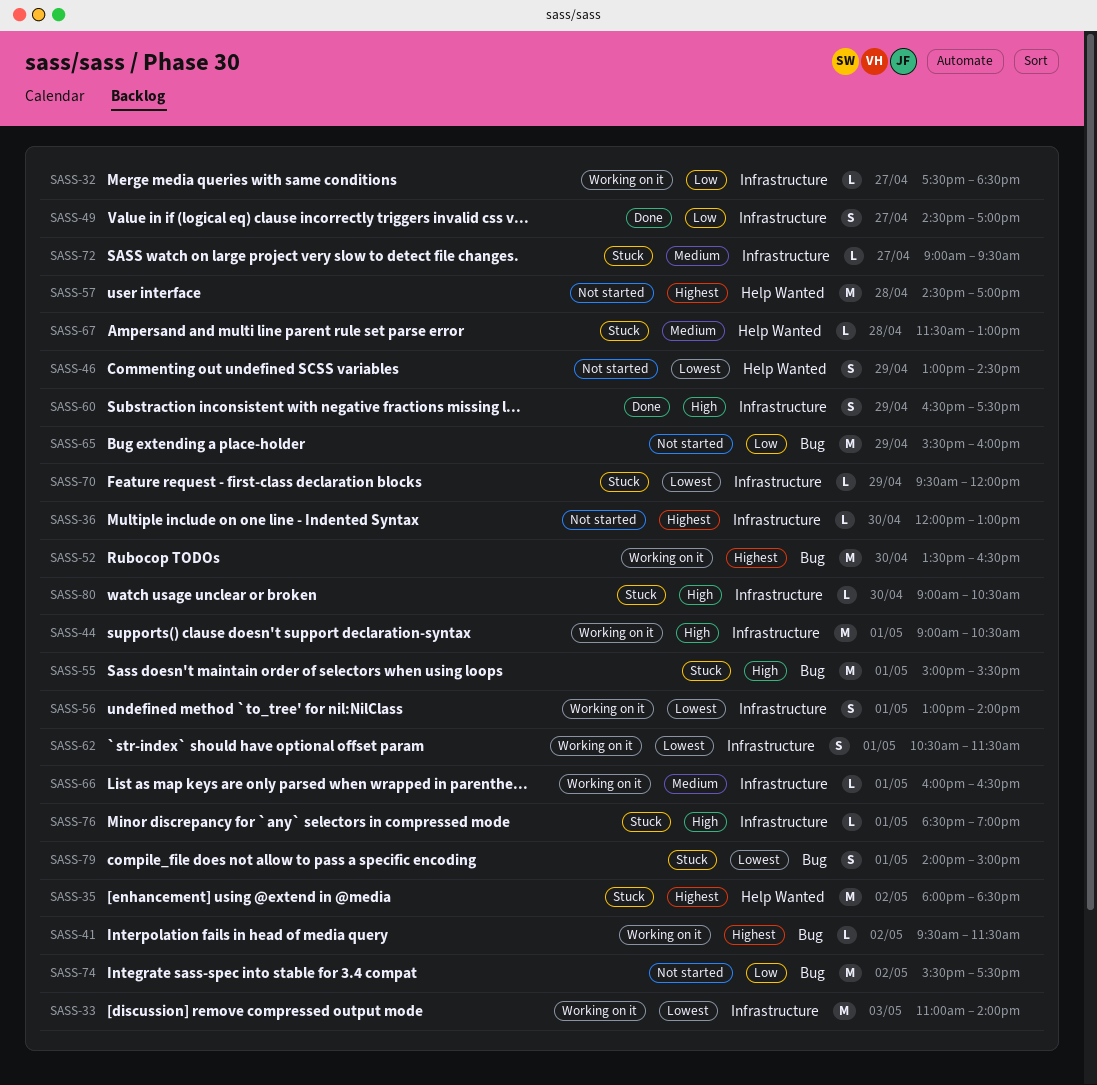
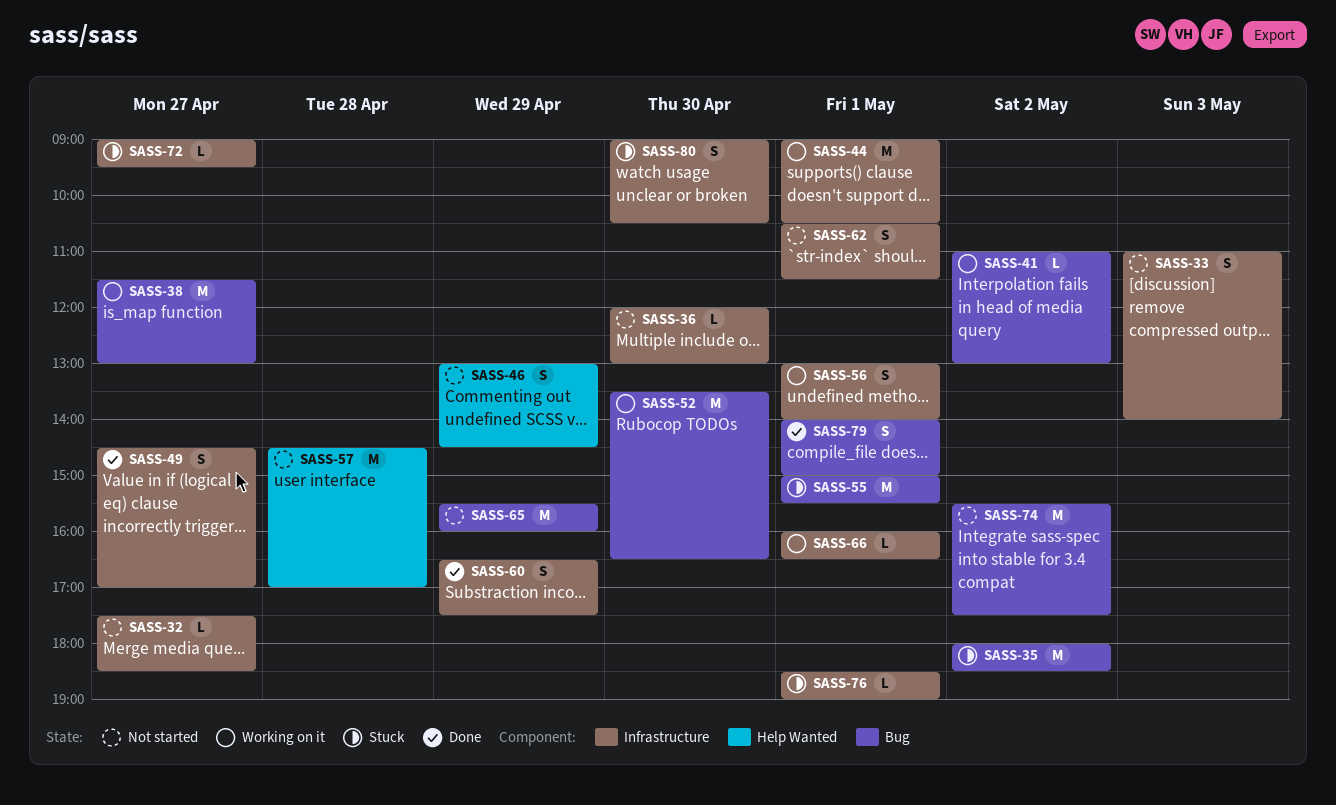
SASS-32, status: Working on it -> Not started
SASS-33, status: Working on it -> Not started
SASS-33, estimate: M -> S
SASS-35, label: Help Wanted -> Bug
SASS-38: none -> present
SASS-41, begins: 09:30 -> 11:00
SASS-41, ends: 11:30 -> 13:00
SASS-62, status: Working on it -> Not started
SASS-67: present -> none
SASS-70: present -> none
SASS-79, status: Stuck -> Done
SASS-80, estimate: L -> S

